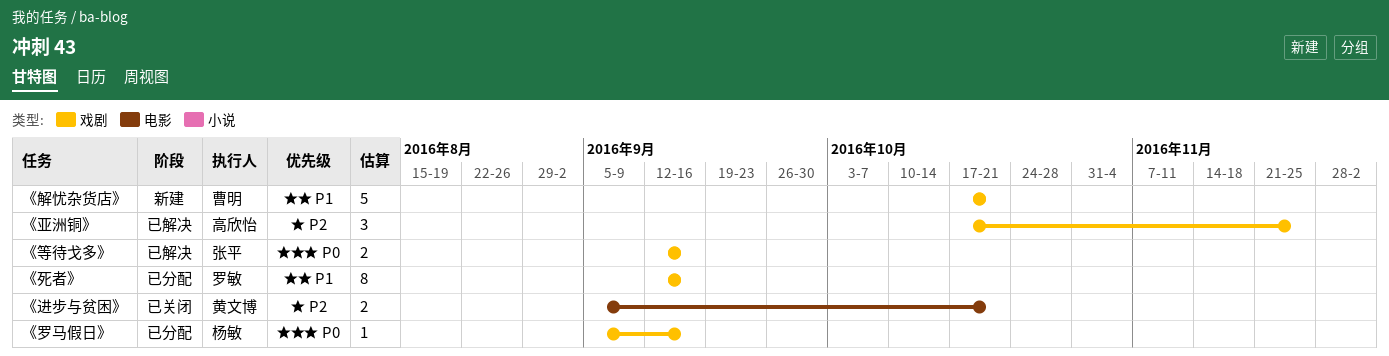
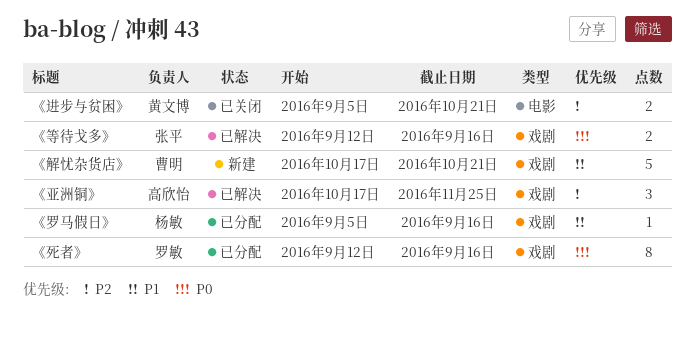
《死者》, priority: P1 -> P0
《罗马假日》, priority: P0 -> P1

